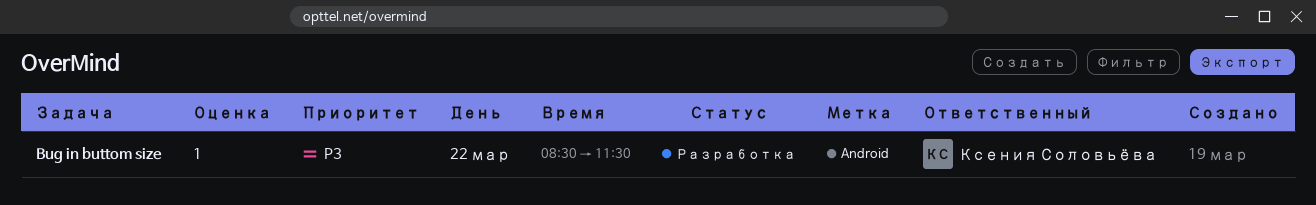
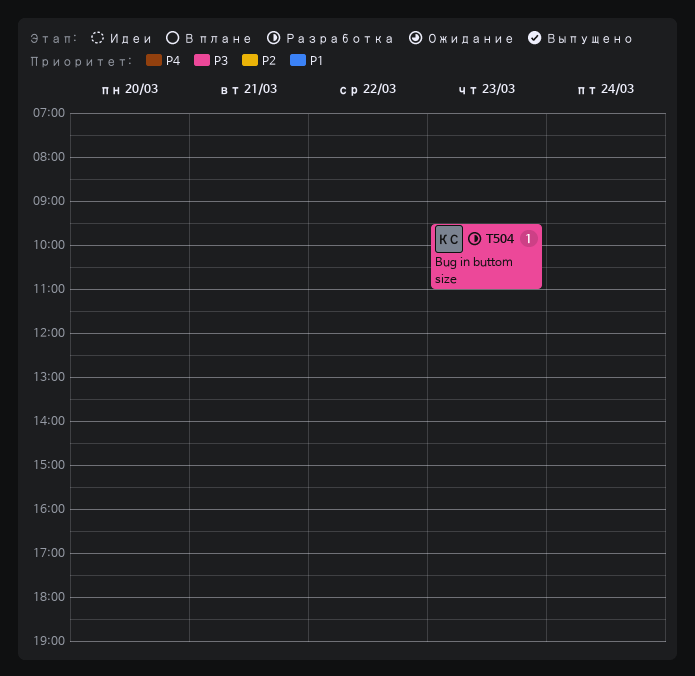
Bug in buttom size, day: Mar 22 -> Mar 23
Bug in buttom size, begins: 08:30 -> 09:30
Bug in buttom size, ends: 11:30 -> 11:00

